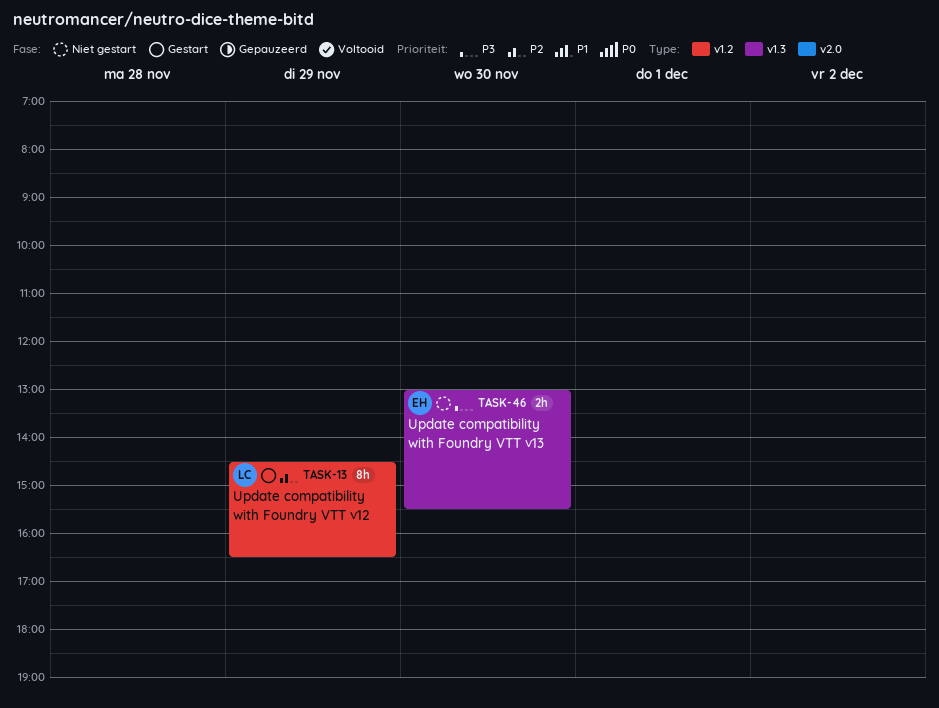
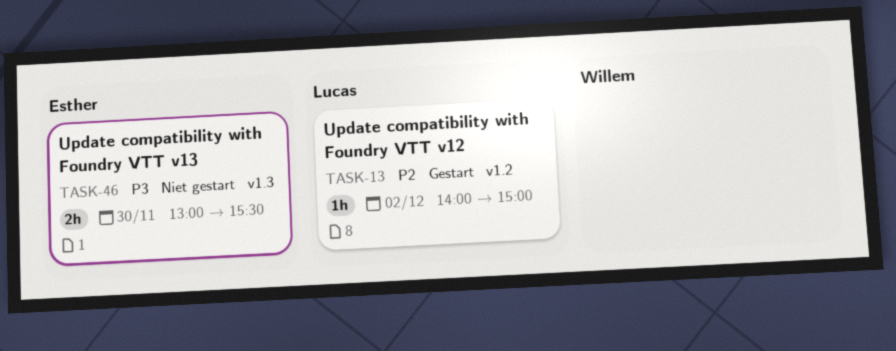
TASK-13, estimate: 8h -> 1h
TASK-13, day: Nov 29 -> Dec 2
TASK-13, begins: 14:30 -> 14:00
TASK-13, ends: 16:30 -> 15:00

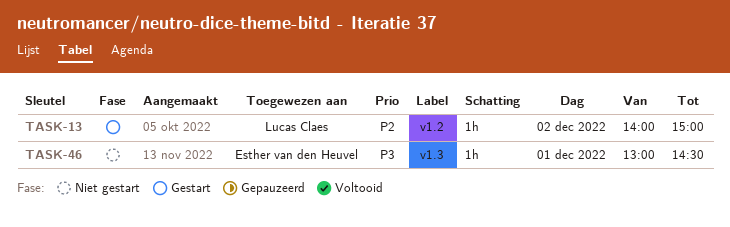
TASK-46, estimate: 2h -> 1h
TASK-46, day: Nov 30 -> Dec 1
TASK-46, ends: 15:30 -> 14:30

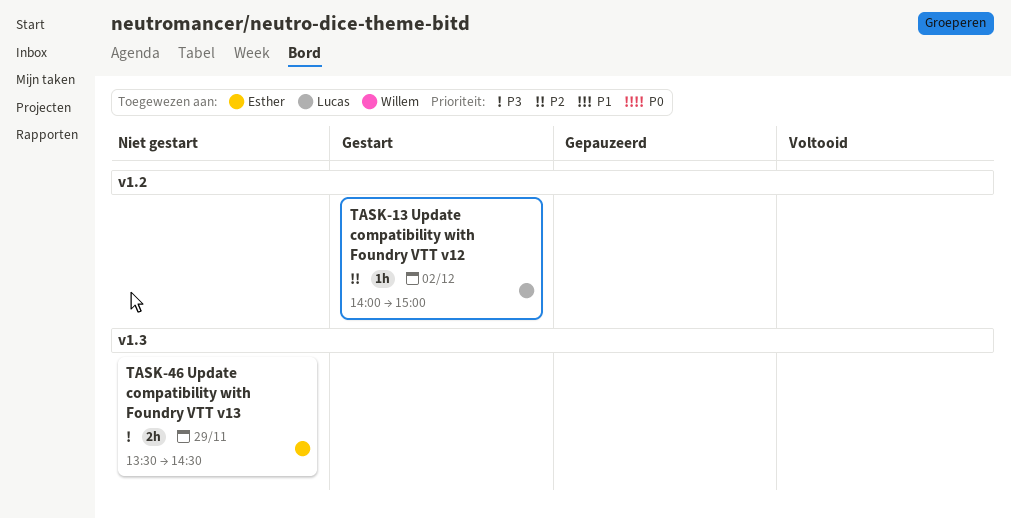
TASK-46, estimate: 1h -> 2h
TASK-46, day: Dec 1 -> Nov 29
TASK-46, begins: 13:00 -> 13:30

